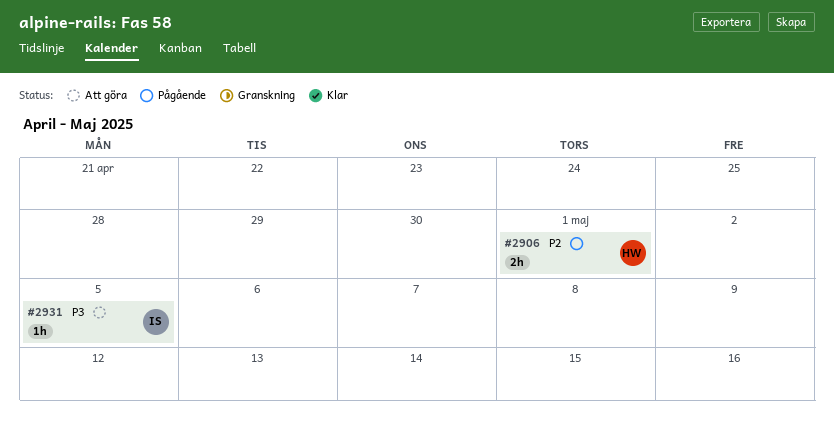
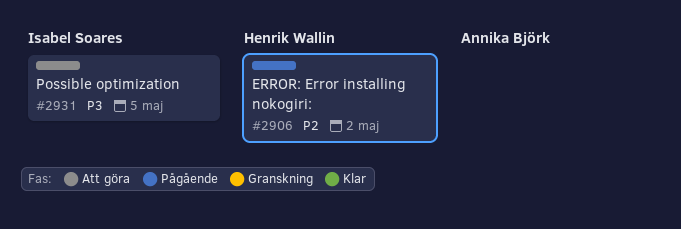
#2906, due: May 1 -> May 2

